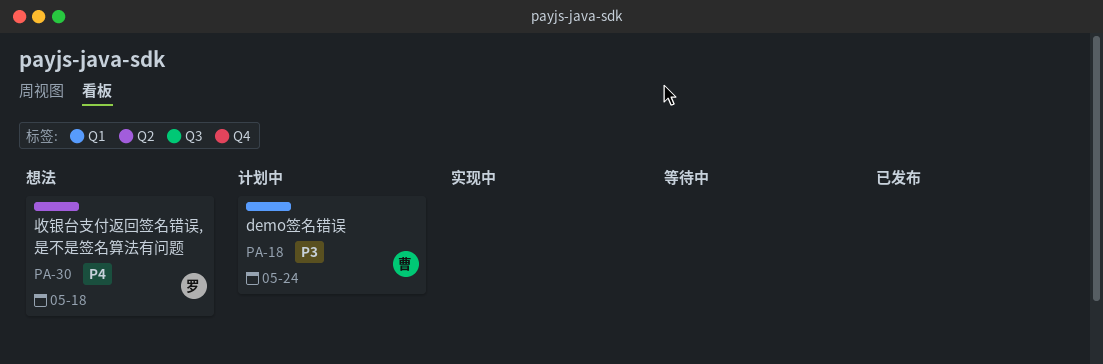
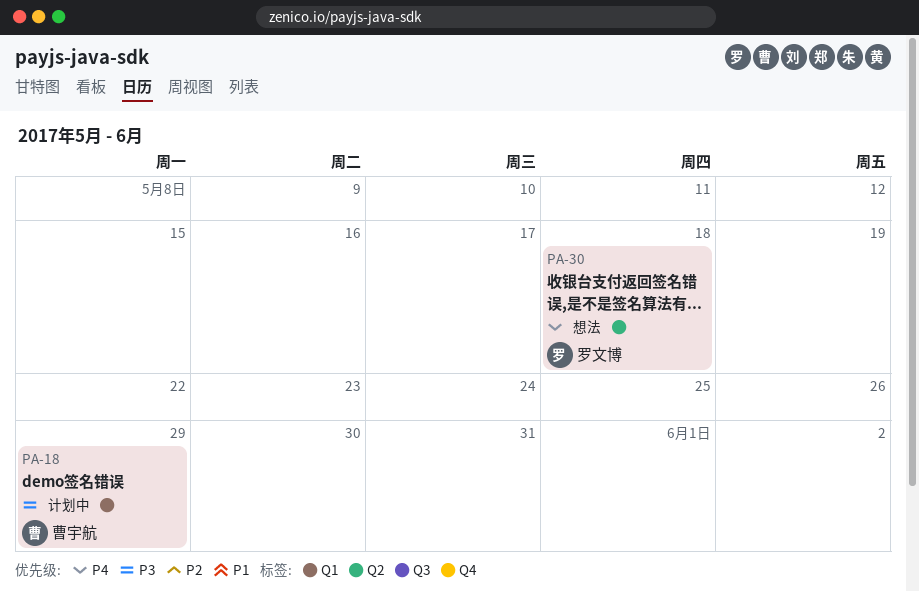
PA-18, due: May 24 -> May 29

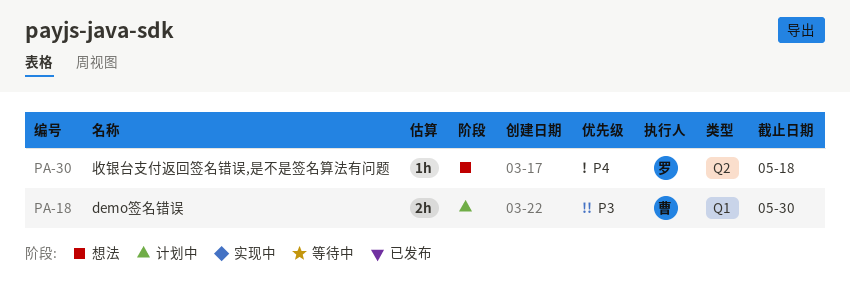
PA-18, due: May 29 -> May 30

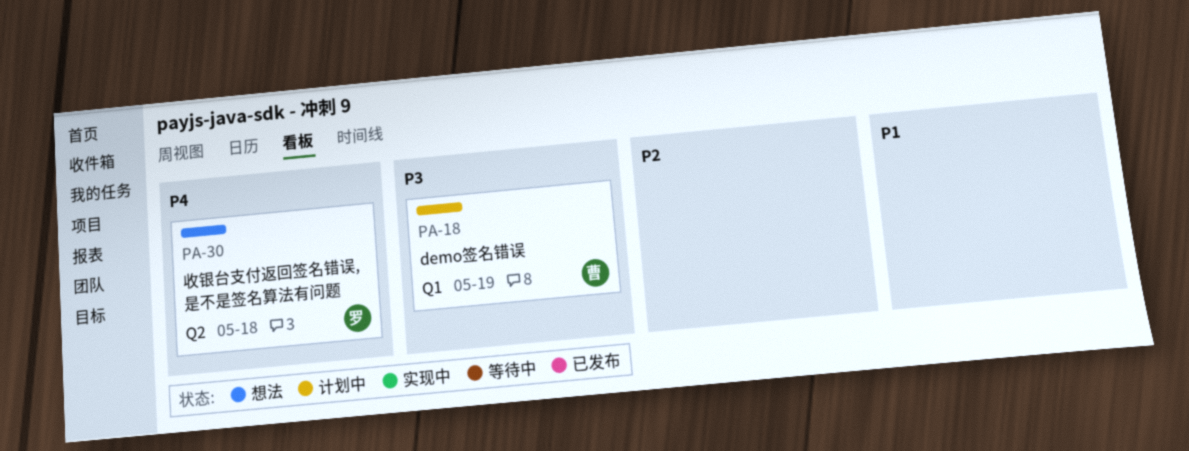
PA-18, due: May 30 -> May 19

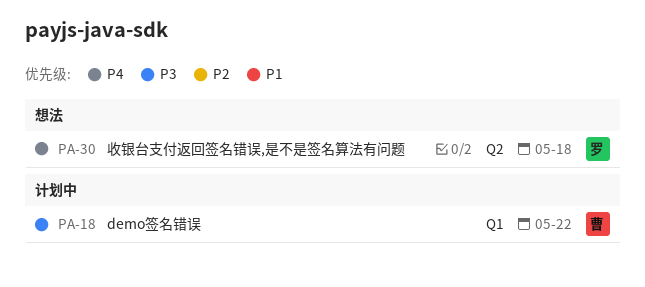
PA-18, due: May 19 -> May 22

